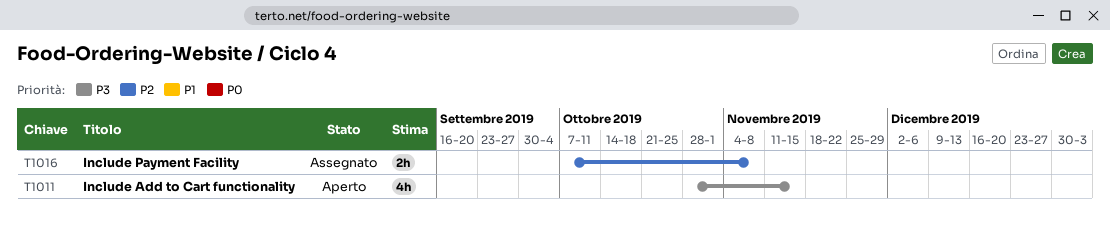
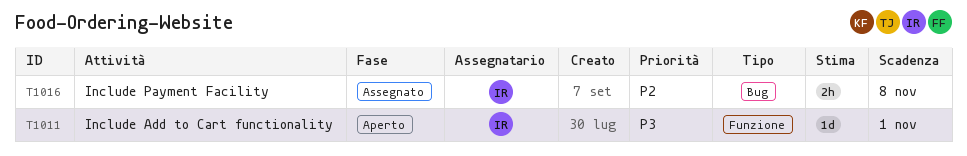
T1011, estimate: 4h -> 1d
T1011, due: Nov 15 -> Nov 1

